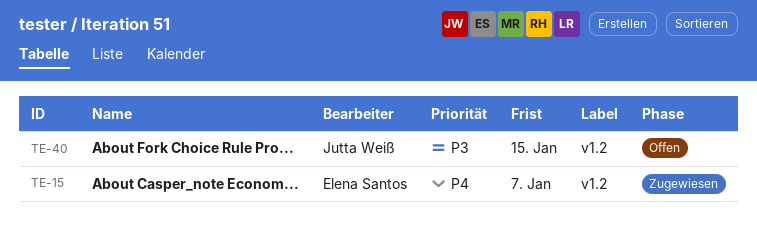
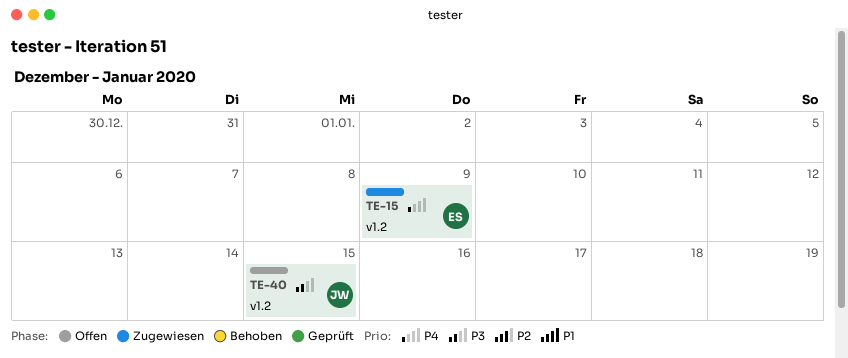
TE-15, due: Jan 7 -> Jan 9

